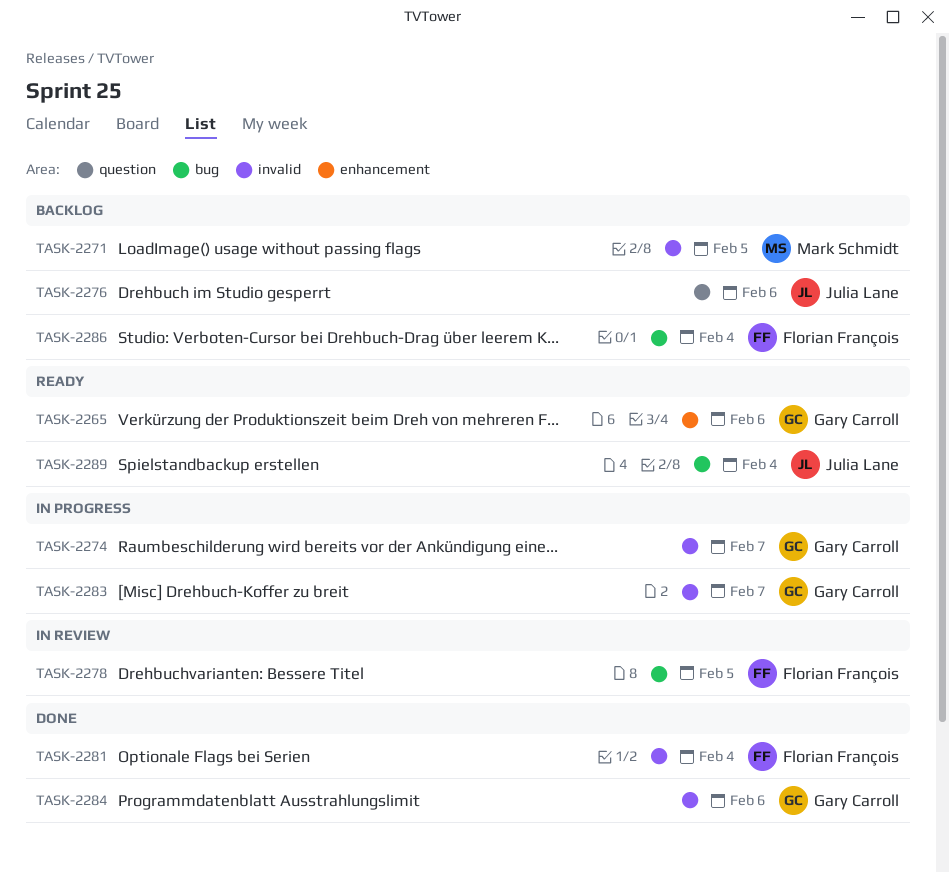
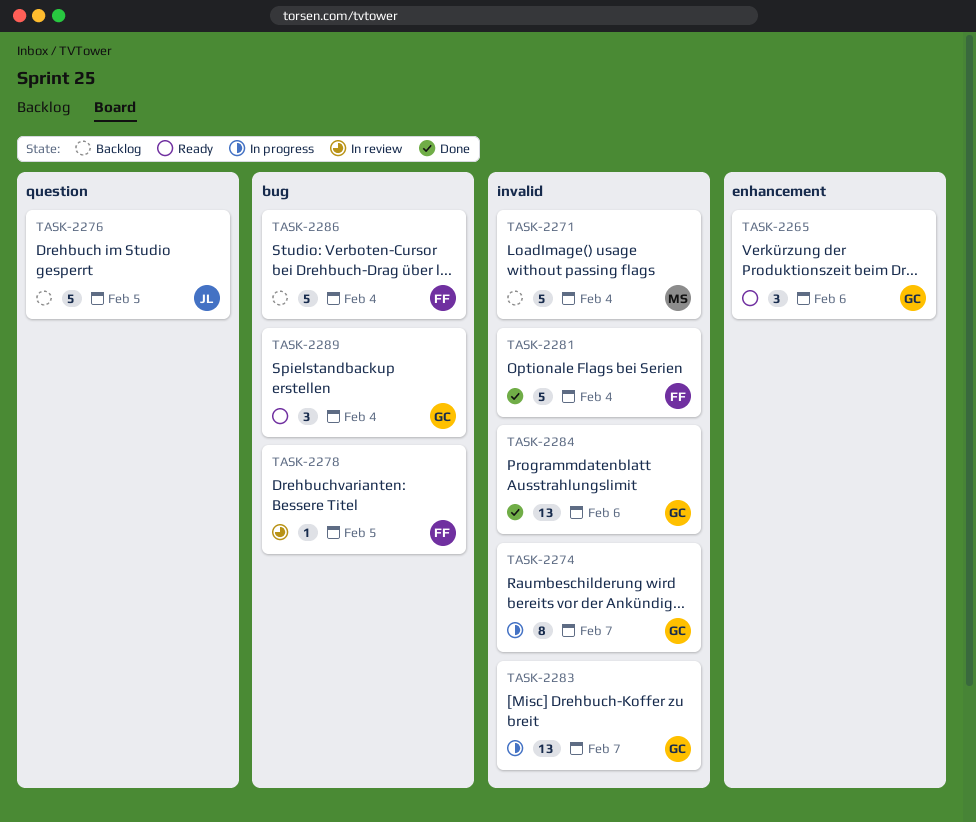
TASK-2271, due: Feb 5 -> Feb 4
TASK-2276, due: Feb 6 -> Feb 5
TASK-2289, owner: Julia Lane -> Gary Carroll

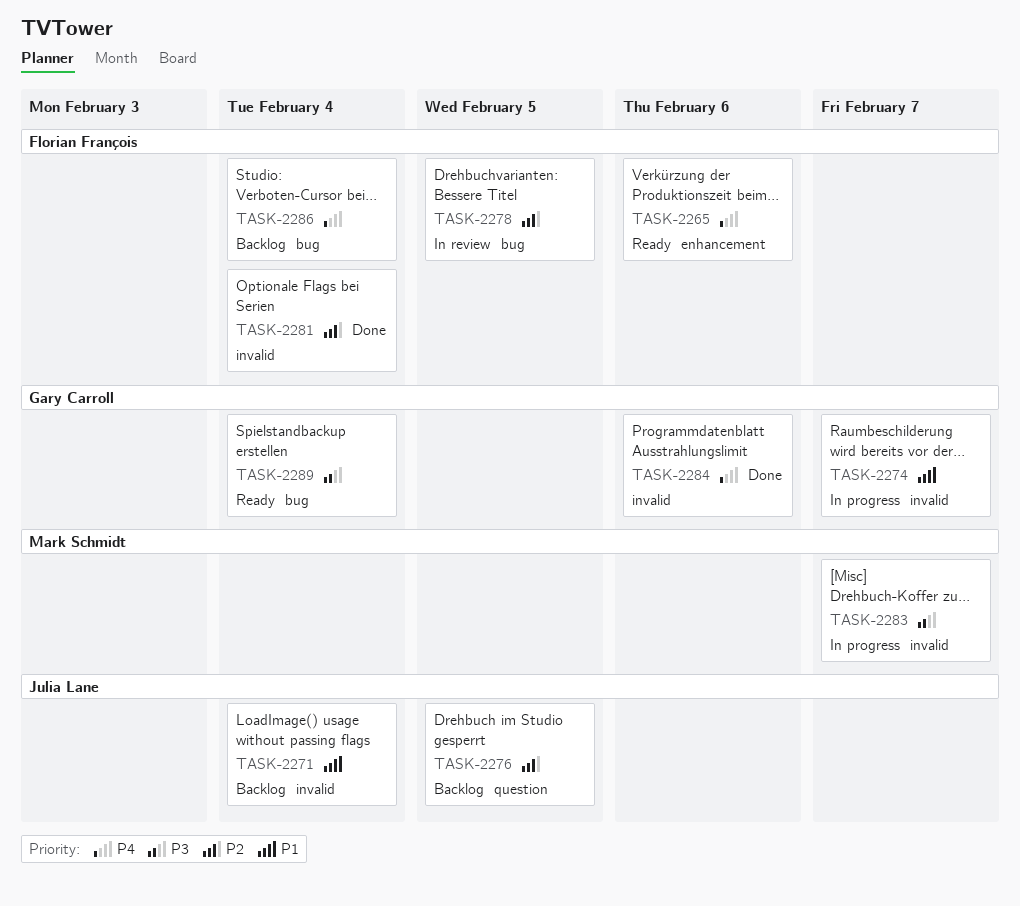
TASK-2265, owner: Gary Carroll -> Florian François
TASK-2271, owner: Mark Schmidt -> Julia Lane
TASK-2283, owner: Gary Carroll -> Mark Schmidt

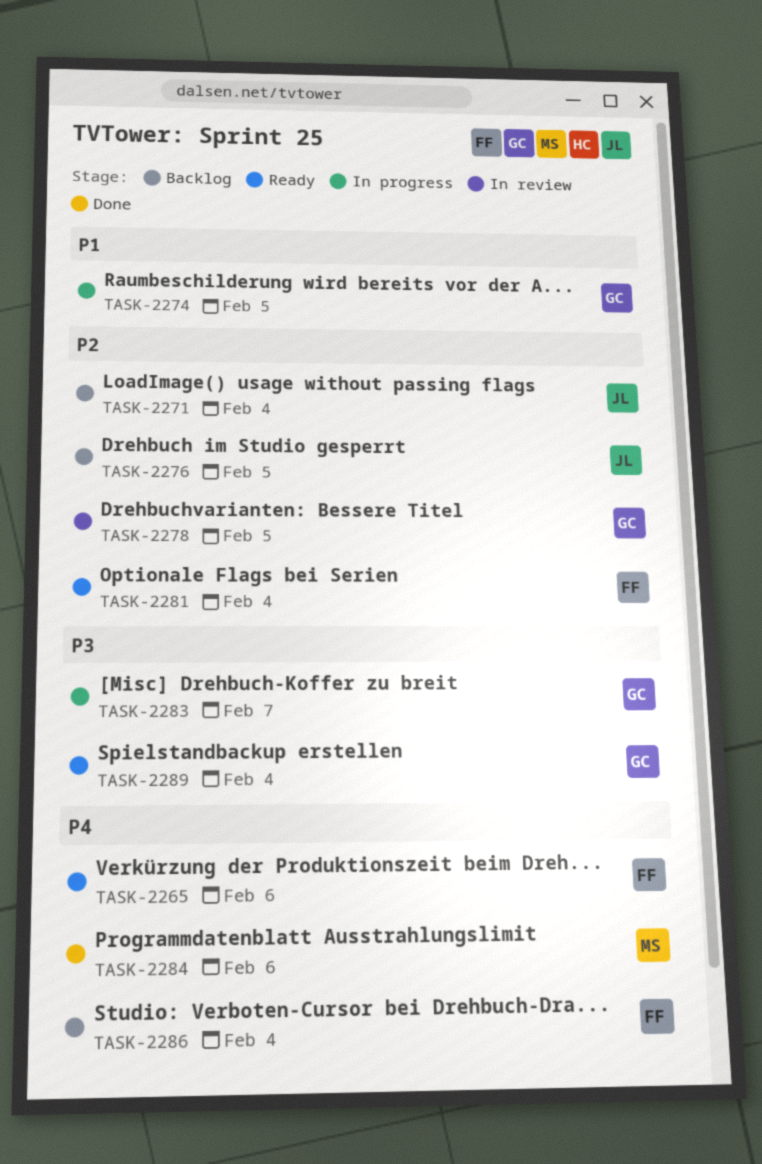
TASK-2271, priority: P1 -> P2
TASK-2274, due: Feb 7 -> Feb 5
TASK-2278, owner: Florian François -> Gary Carroll
TASK-2281, status: Done -> Ready
TASK-2283, owner: Mark Schmidt -> Gary Carroll
TASK-2284, owner: Gary Carroll -> Mark Schmidt

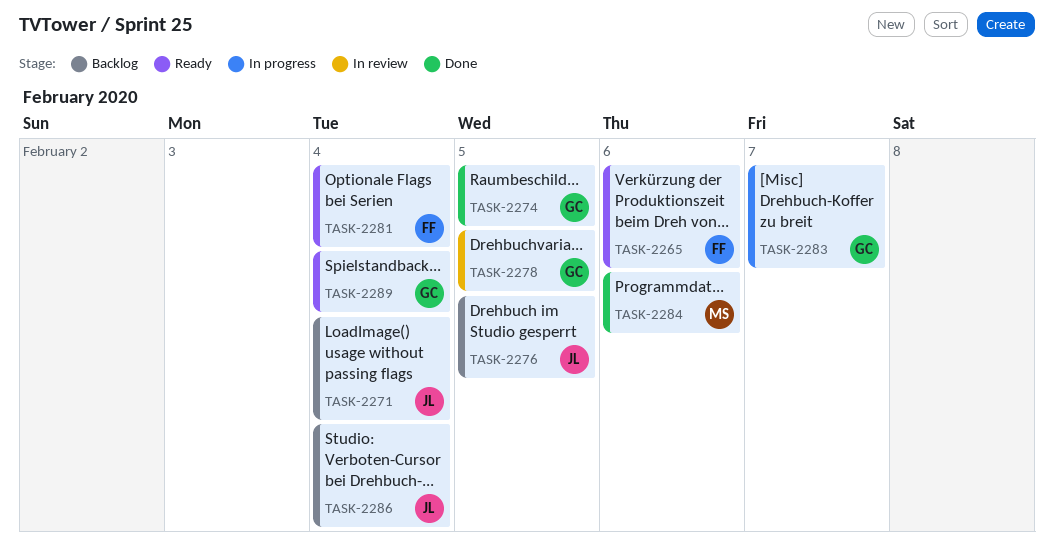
TASK-2274, status: In progress -> Done
TASK-2286, owner: FF -> JL

